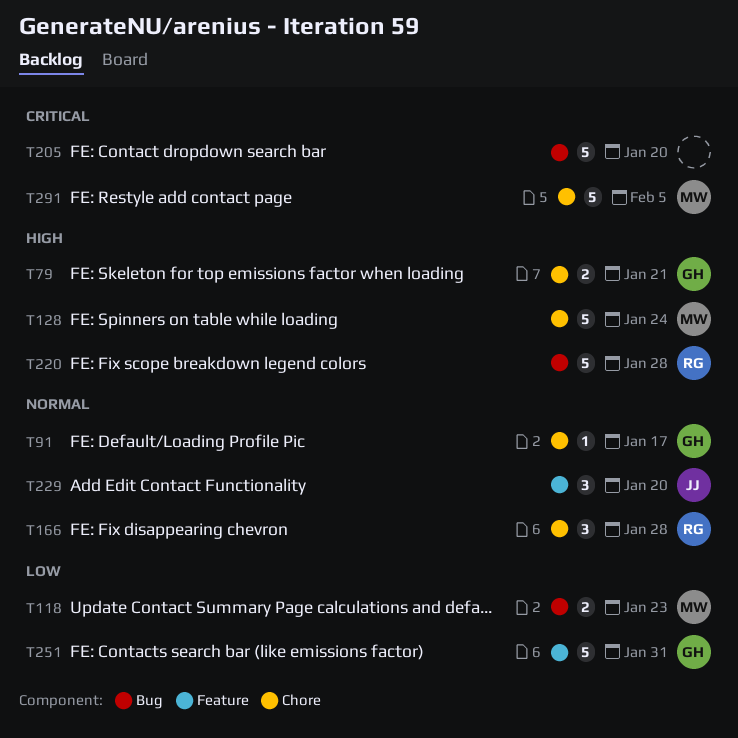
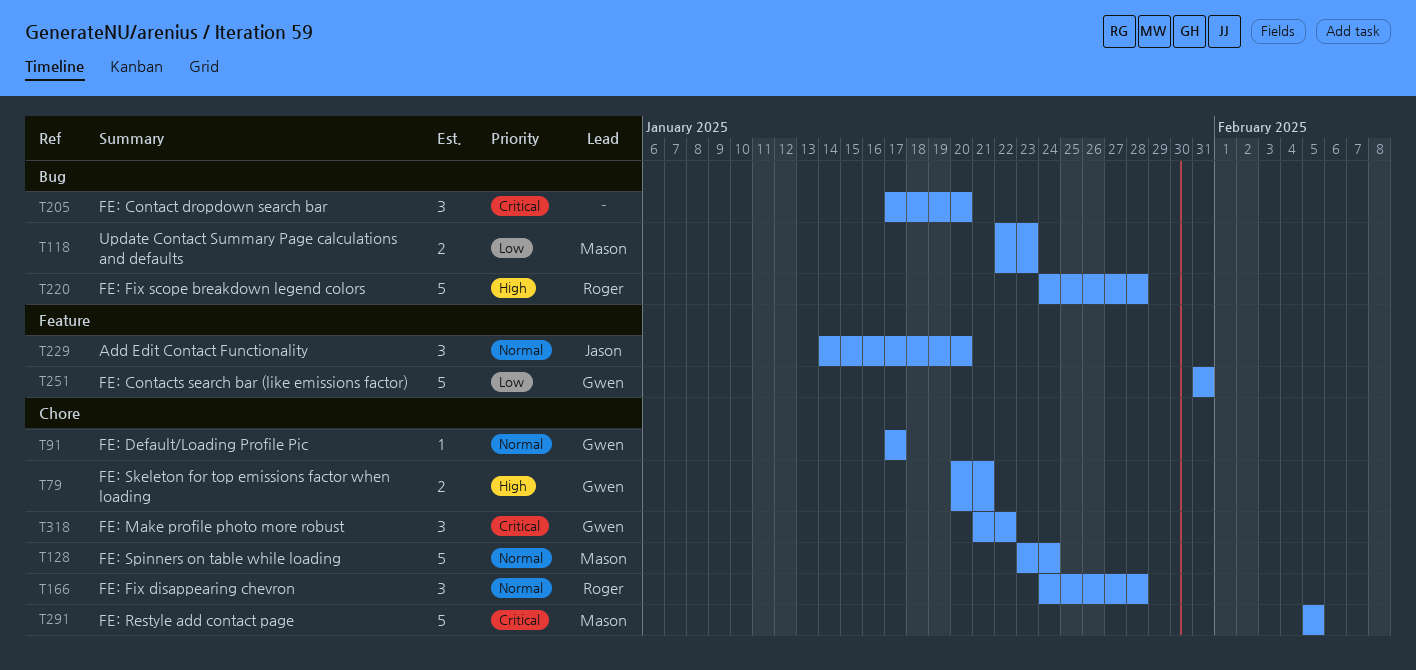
T128, priority: High -> Normal
T205, estimate: 5 -> 3
T318: none -> present

